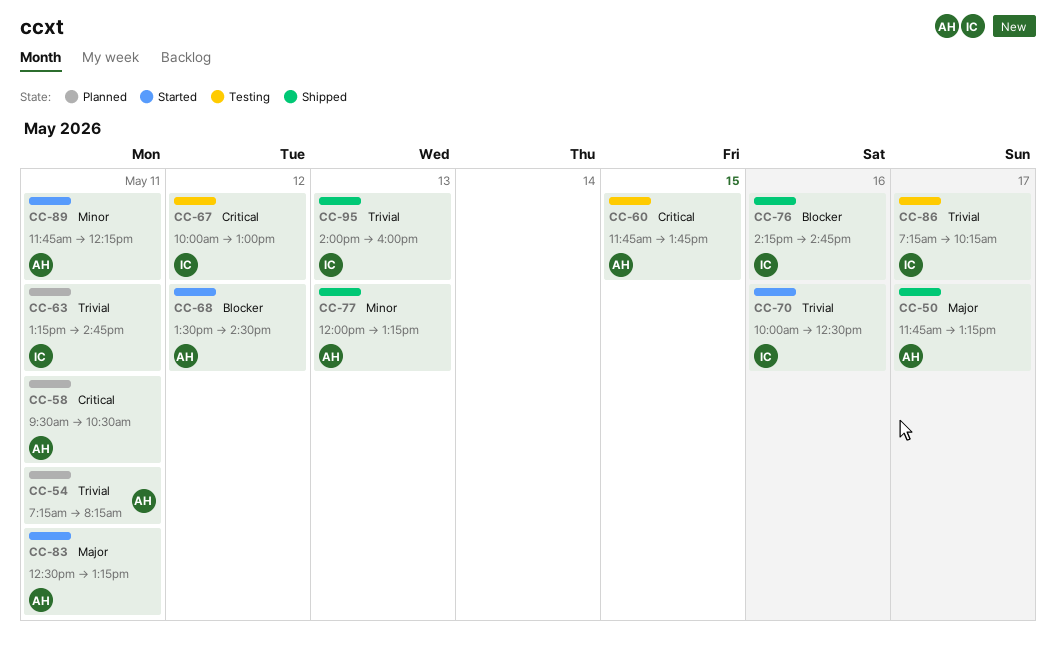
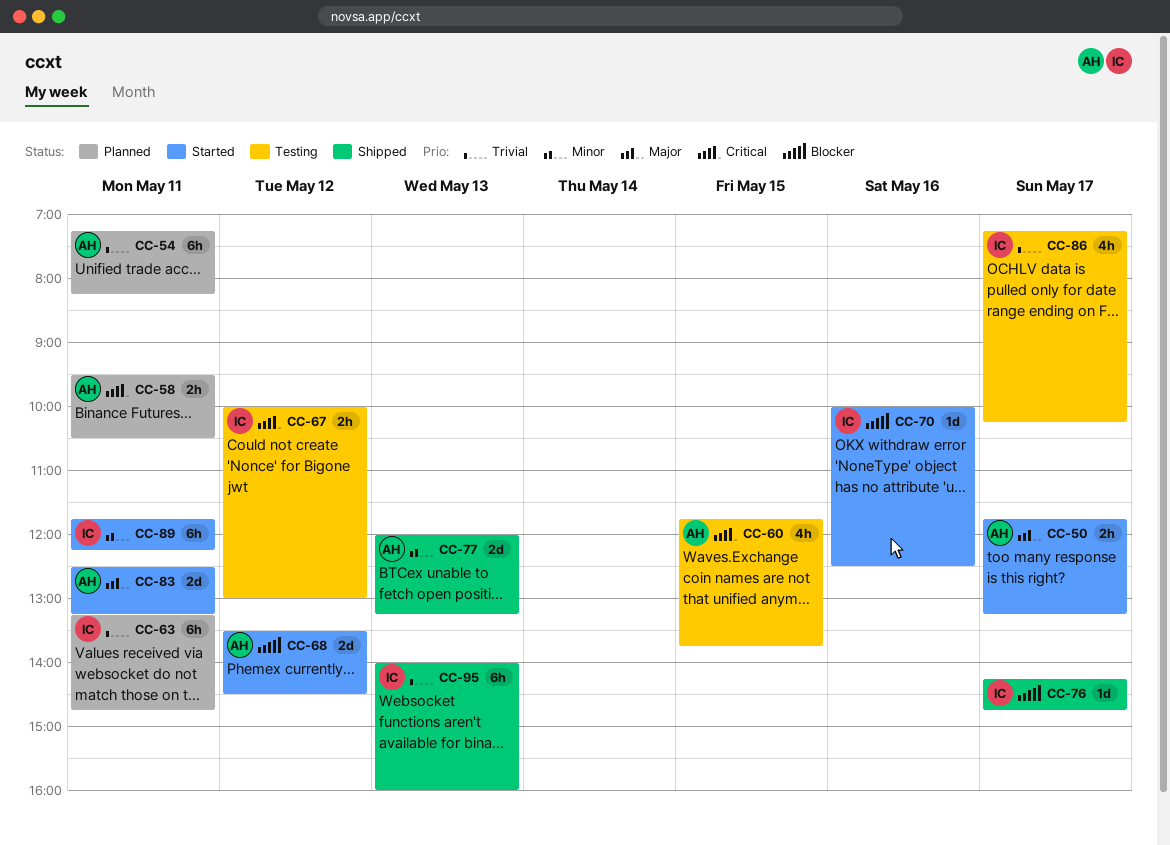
CC-50, status: Shipped -> Started
CC-70, priority: Trivial -> Blocker
CC-76, day: May 16 -> May 17
CC-89, owner: AH -> IC

